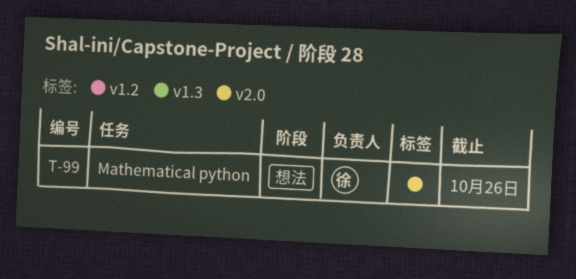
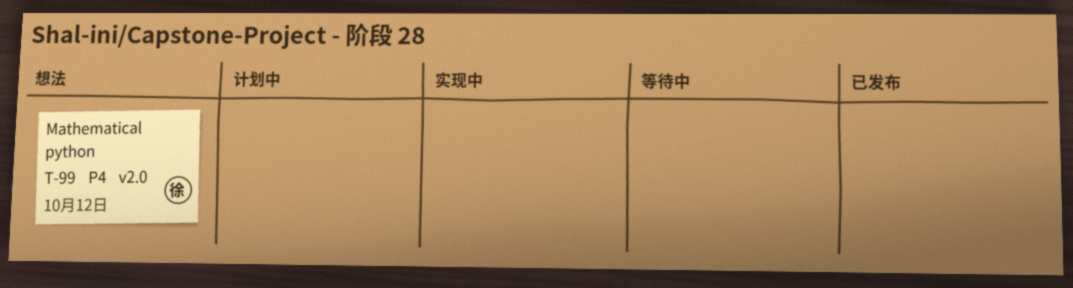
T-99, due: Oct 26 -> Oct 12

